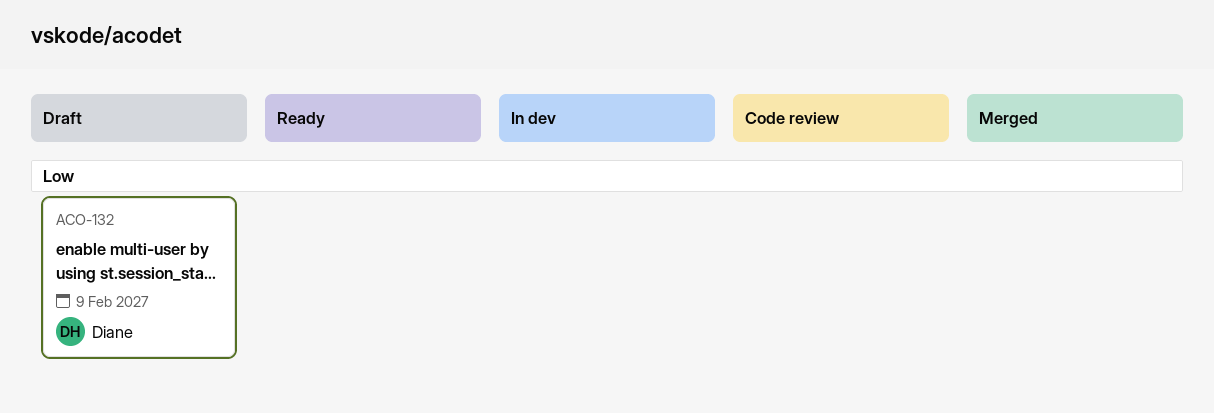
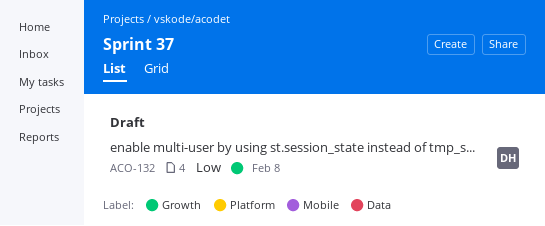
ACO-132, due: Feb 9 -> Feb 8

